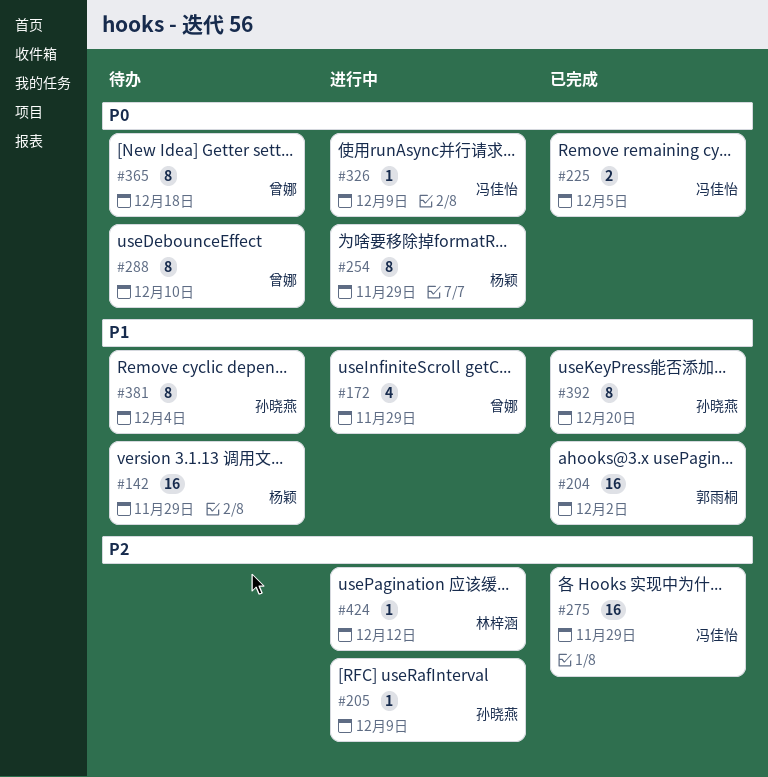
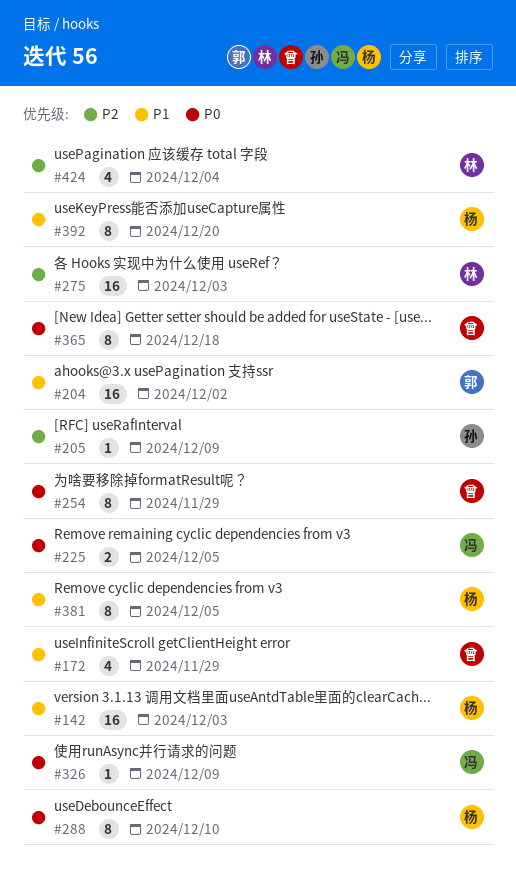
#142, due: Nov 29 -> Dec 3
#254, owner: 杨颖 -> 曾娜
#275, owner: 冯佳怡 -> 林梓涵
#275, due: Nov 29 -> Dec 3
#288, owner: 曾娜 -> 杨颖
#381, owner: 孙晓燕 -> 杨颖
#381, due: Dec 4 -> Dec 5
#392, owner: 孙晓燕 -> 杨颖
#424, estimate: 1 -> 4
#424, due: Dec 12 -> Dec 4

